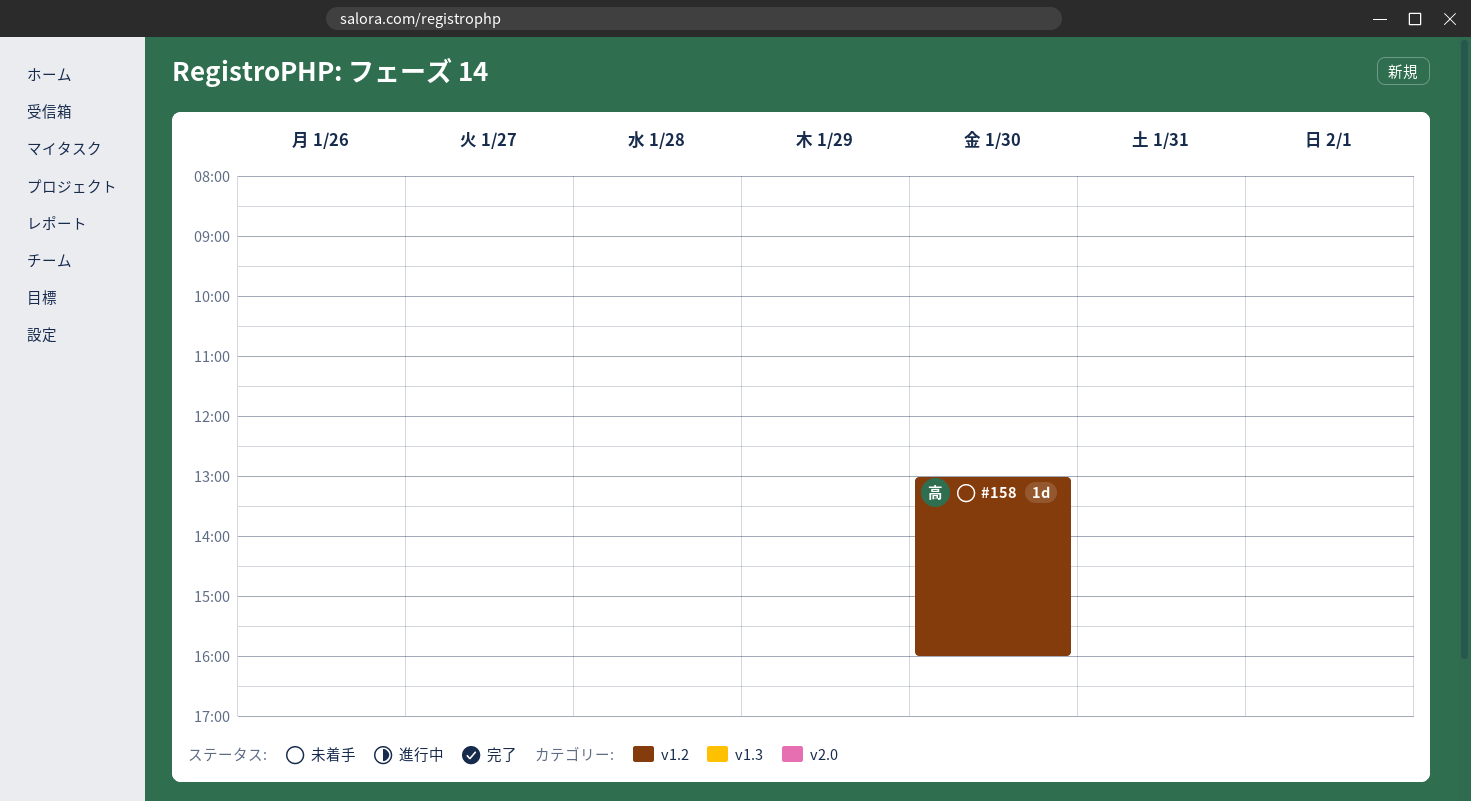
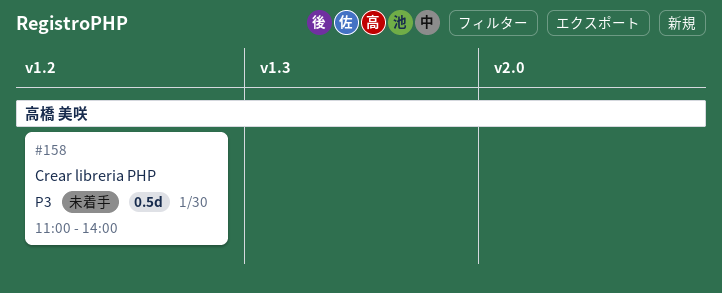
#158, estimate: 1d -> 0.5d
#158, begins: 13:00 -> 11:00
#158, ends: 16:00 -> 14:00

